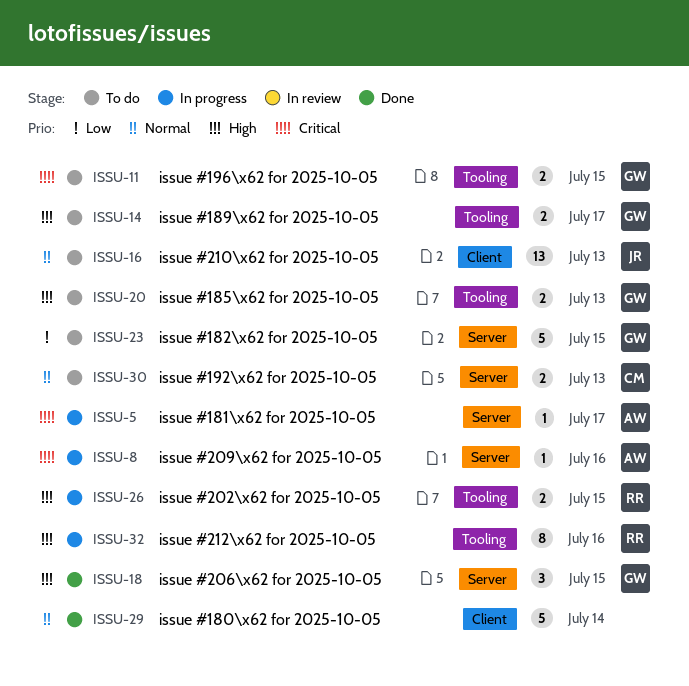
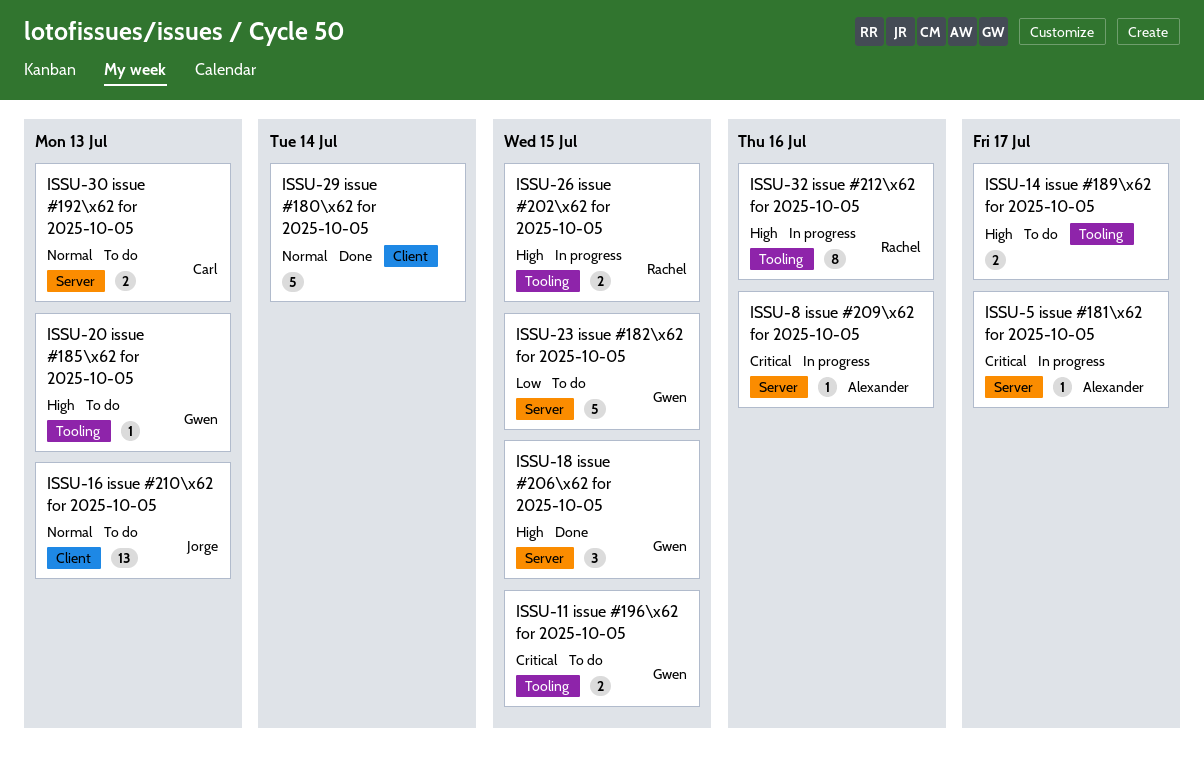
ISSU-14, owner: Gwen -> none
ISSU-20, estimate: 2 -> 1

